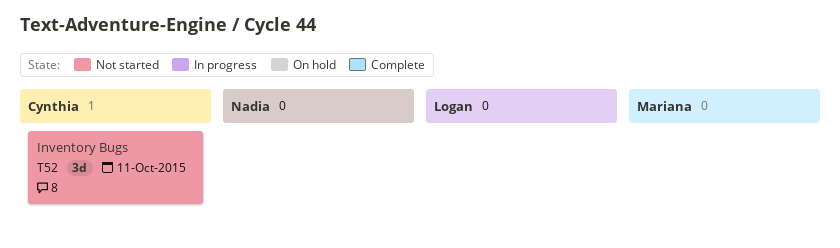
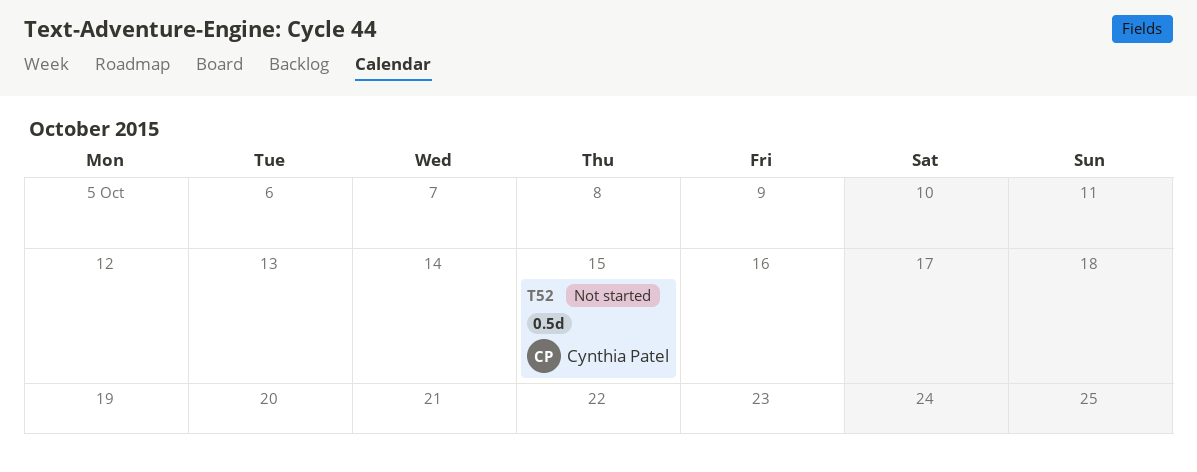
T52, estimate: 3d -> 0.5d
T52, due: Oct 11 -> Oct 15

